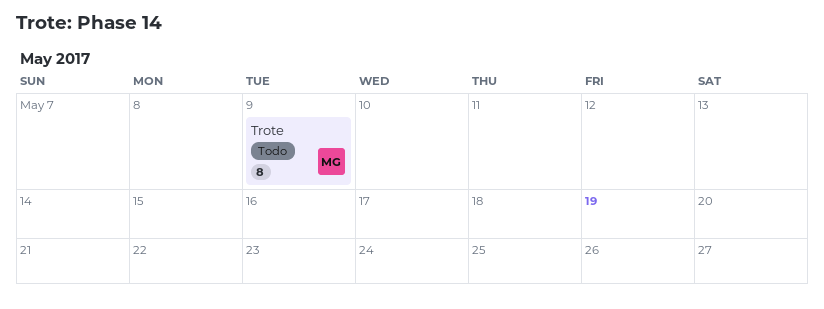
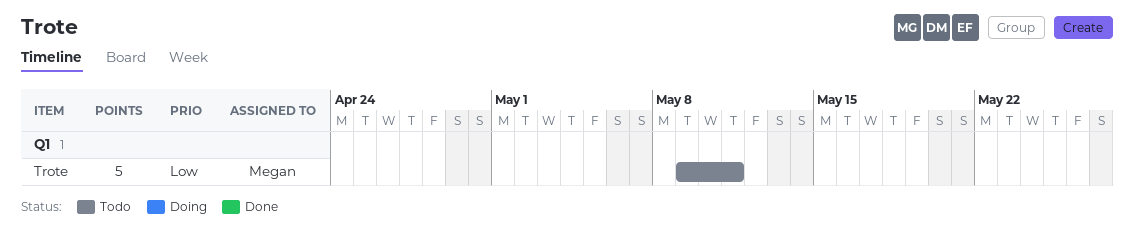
Trote, estimate: 8 -> 5
Trote, due: May 9 -> May 11

